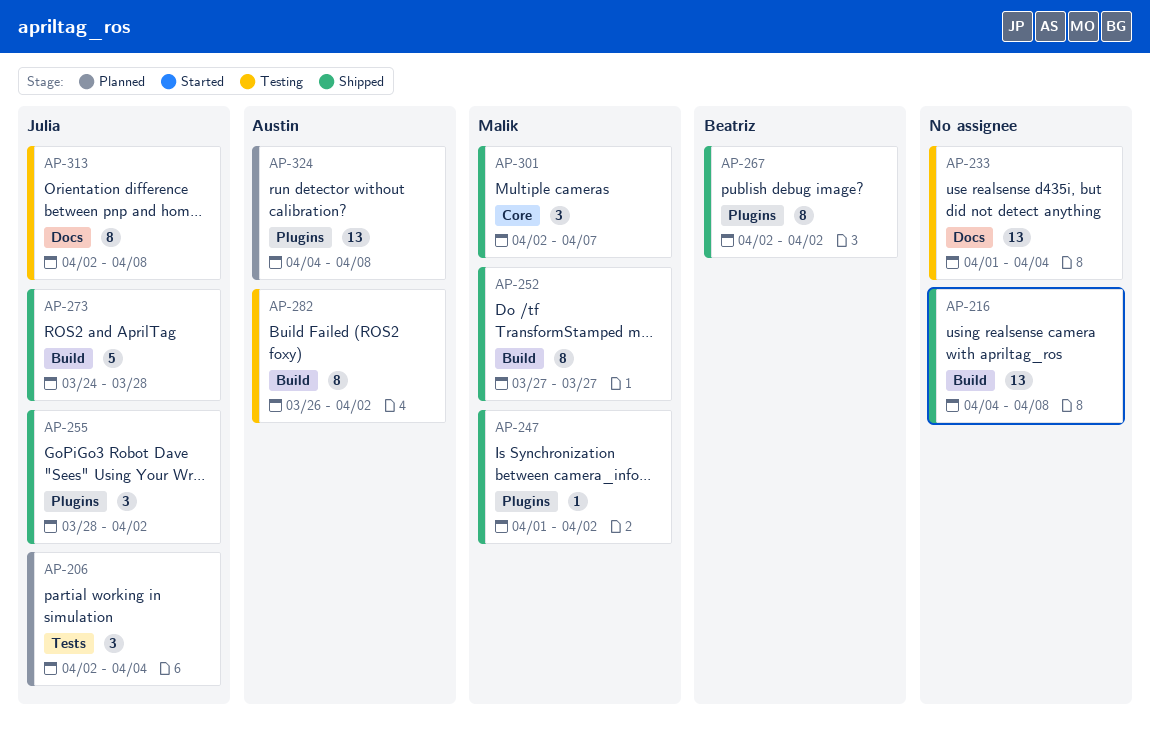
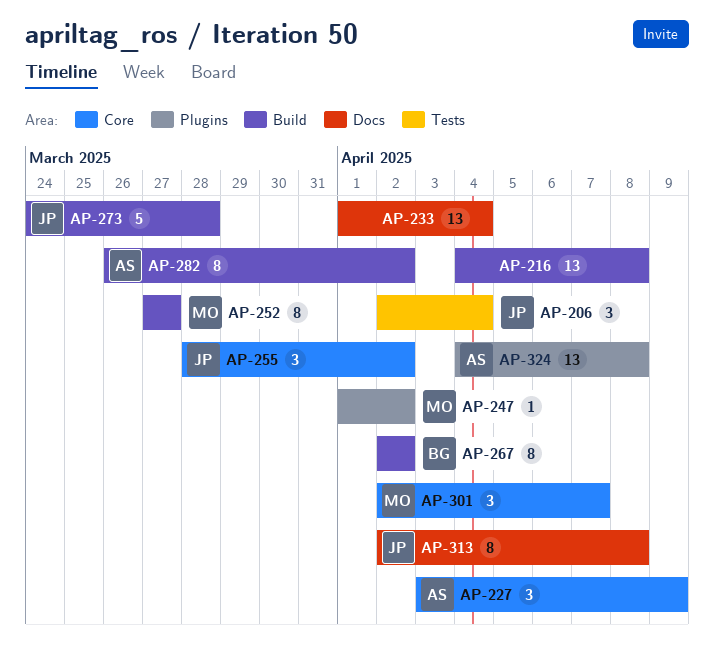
AP-227: none -> present
AP-255, label: Plugins -> Core
AP-267, label: Plugins -> Build

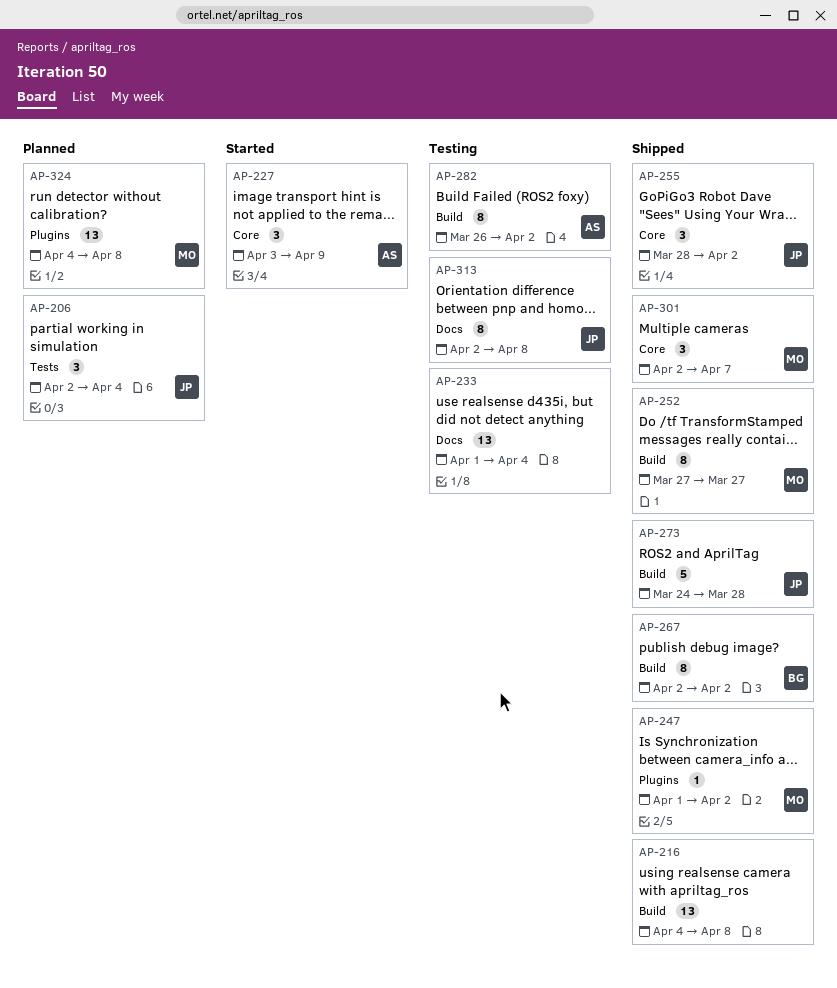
AP-324, owner: AS -> MO

